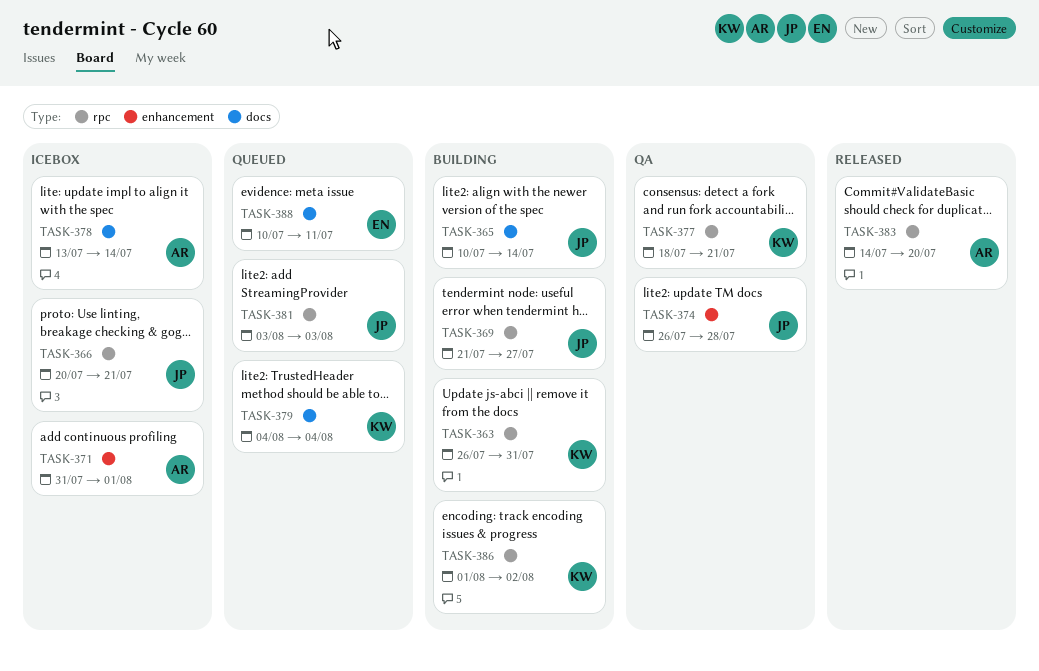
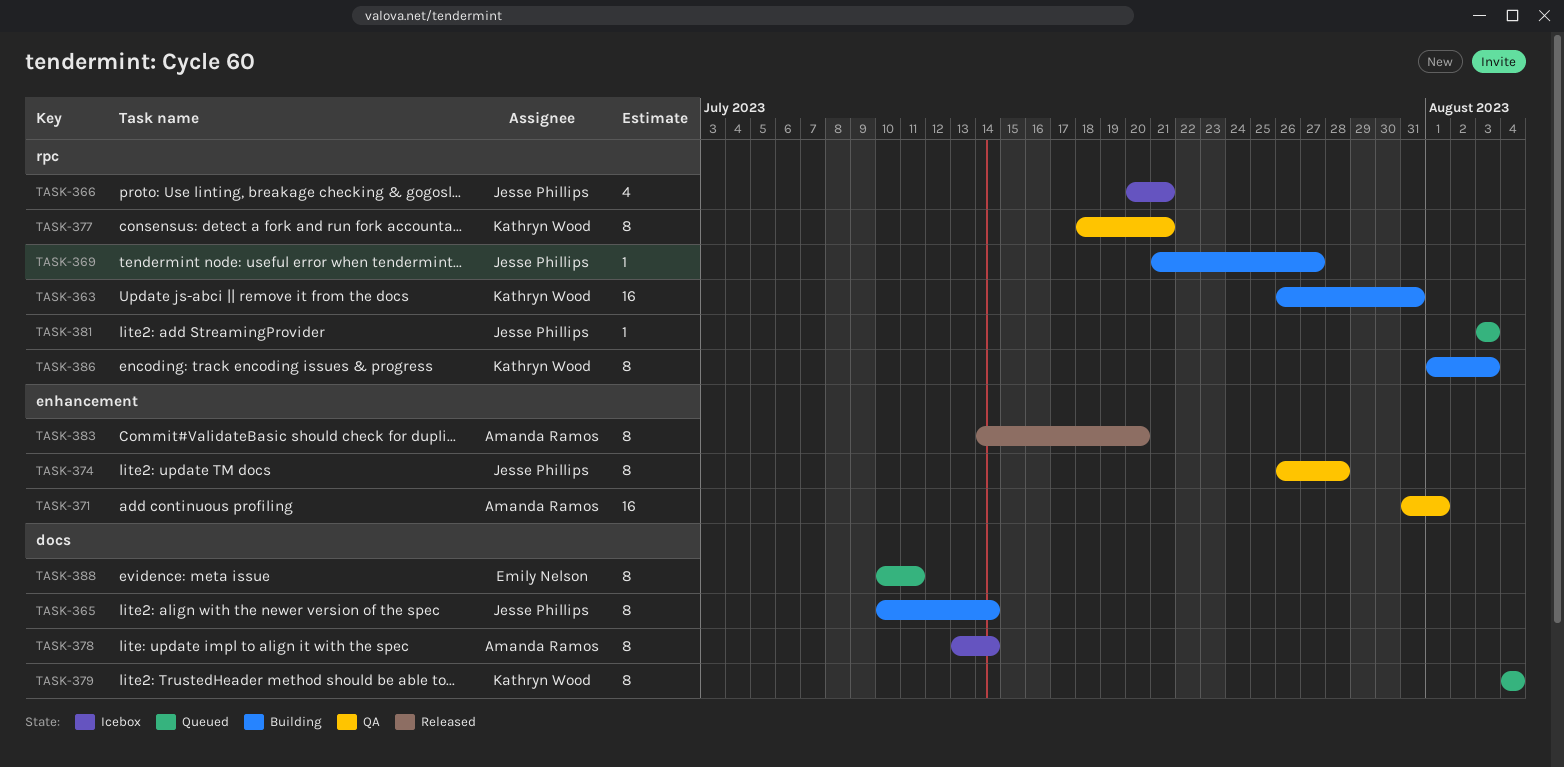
TASK-371, status: Icebox -> QA
TASK-383, label: rpc -> enhancement
TASK-386, due: Aug 2 -> Aug 3

